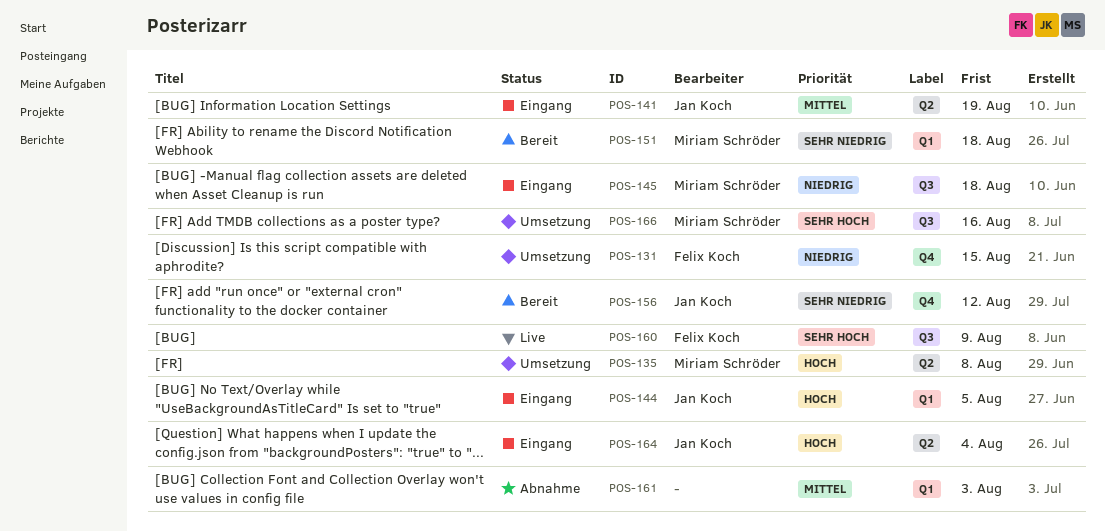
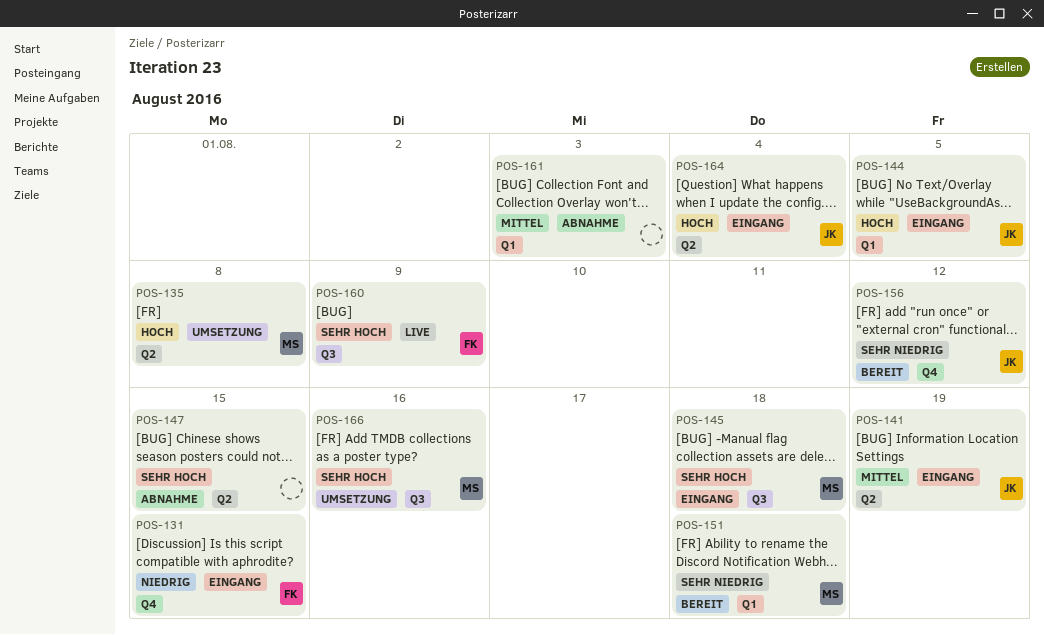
POS-131, status: Umsetzung -> Eingang
POS-145, priority: Niedrig -> Sehr hoch
POS-147: none -> present

